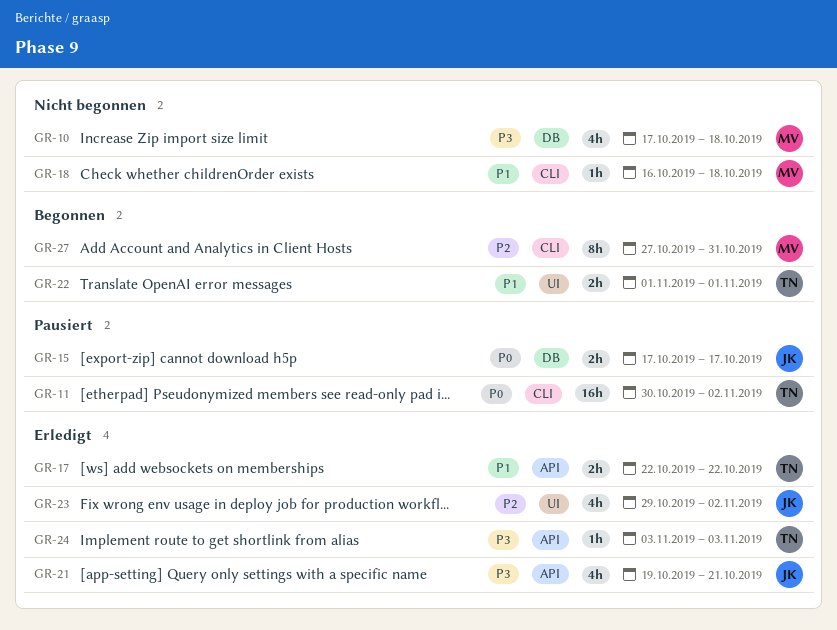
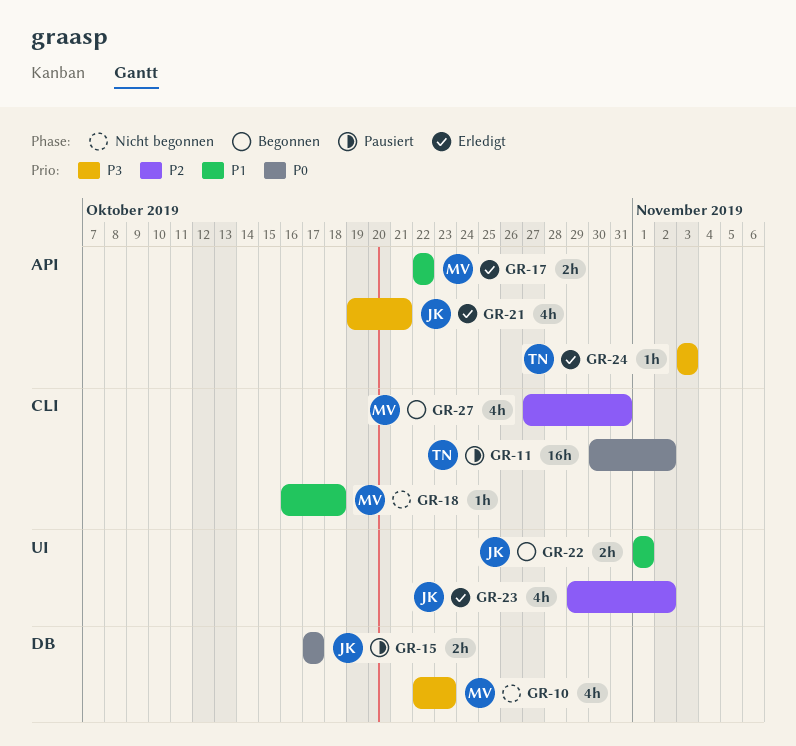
GR-10, start: Oct 17 -> Oct 22
GR-10, due: Oct 18 -> Oct 23
GR-17, owner: TN -> MV
GR-22, owner: TN -> JK
GR-27, estimate: 8h -> 4h

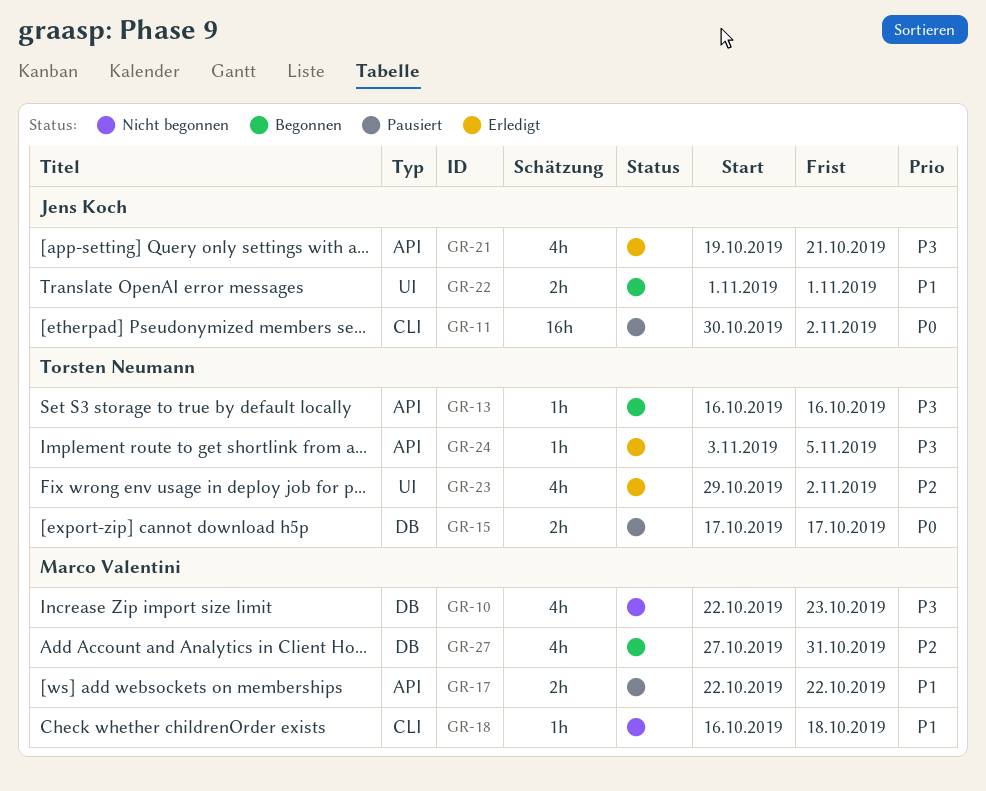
GR-11, owner: Torsten Neumann -> Jens Koch
GR-13: none -> present
GR-15, owner: Jens Koch -> Torsten Neumann
GR-17, status: Erledigt -> Pausiert
GR-23, owner: Jens Koch -> Torsten Neumann
GR-24, due: Nov 3 -> Nov 5
GR-27, label: CLI -> DB

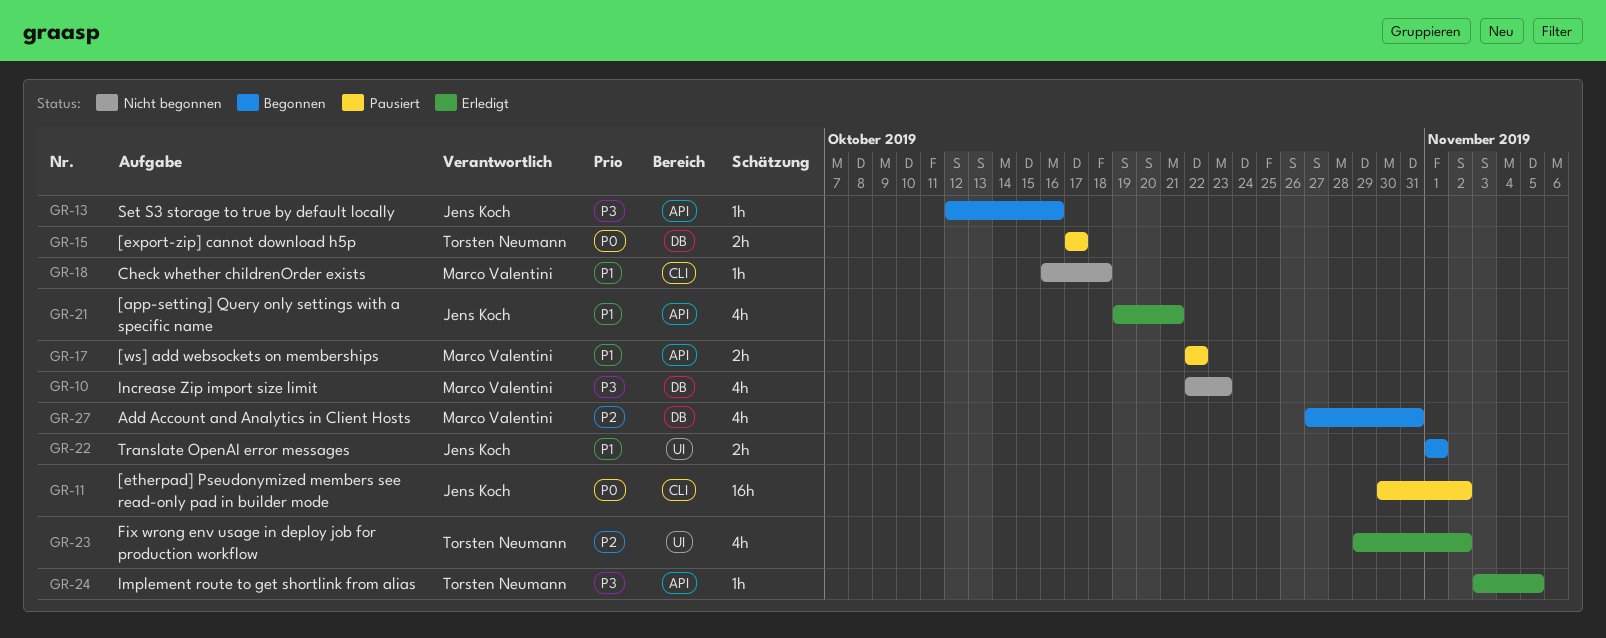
GR-13, owner: Torsten Neumann -> Jens Koch
GR-13, start: Oct 16 -> Oct 12
GR-21, priority: P3 -> P1

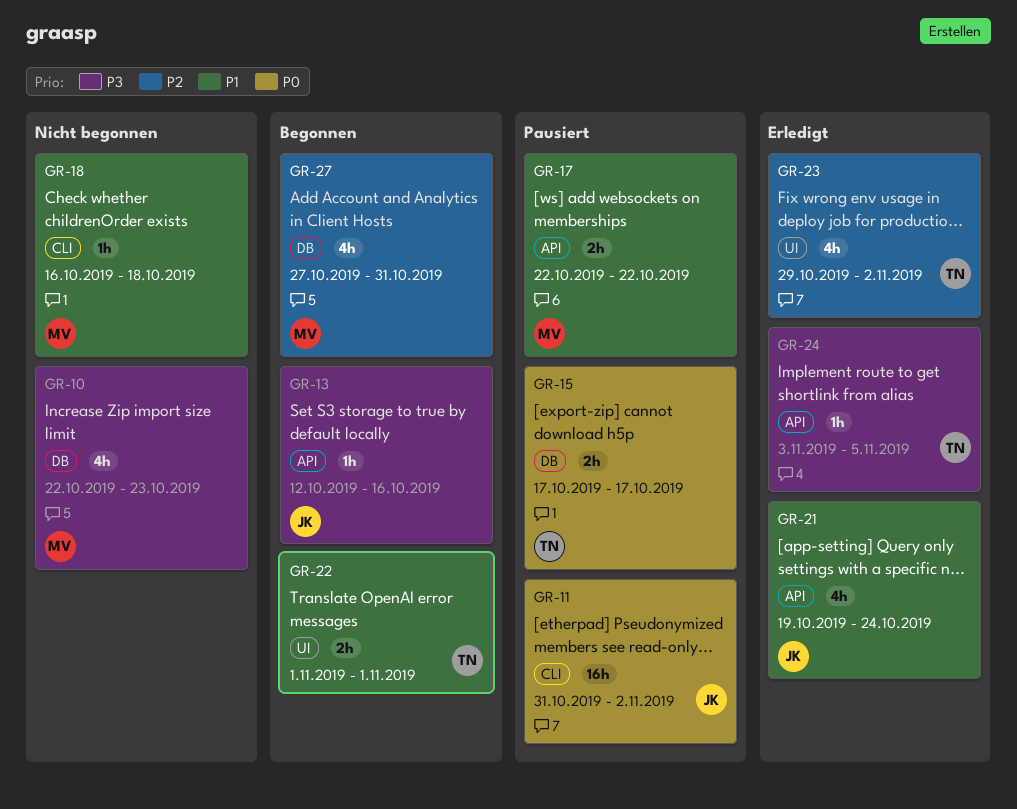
GR-11, start: Oct 30 -> Oct 31
GR-21, due: Oct 21 -> Oct 24
GR-22, owner: Jens Koch -> Torsten Neumann

